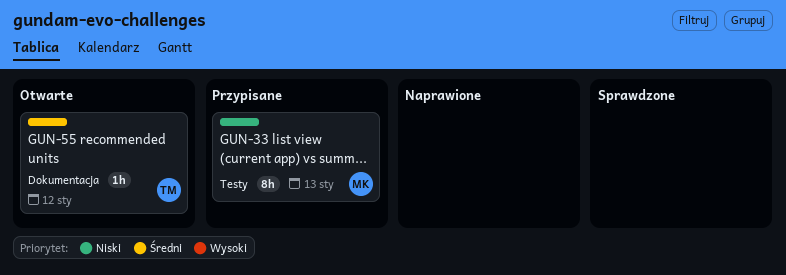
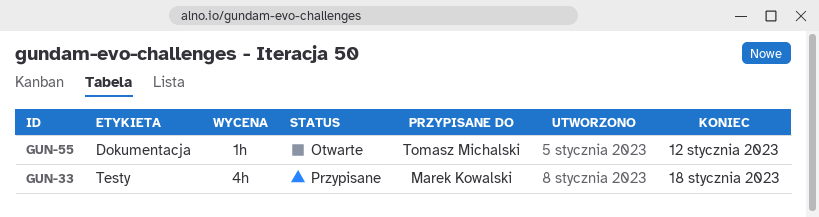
GUN-33, estimate: 8h -> 4h
GUN-33, due: Jan 13 -> Jan 18

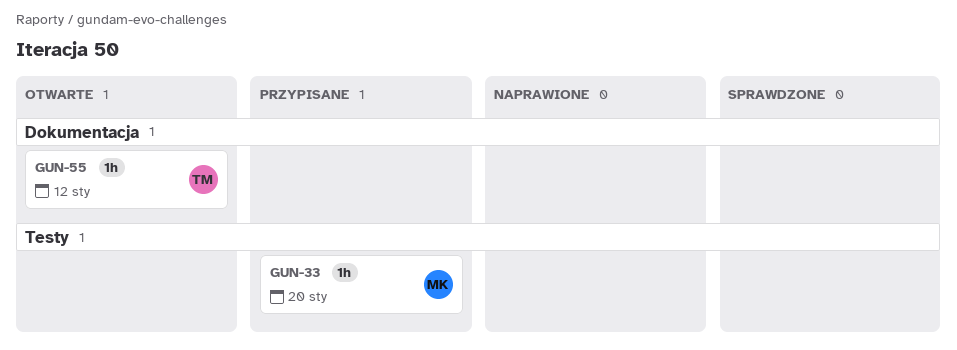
GUN-33, estimate: 4h -> 1h
GUN-33, due: Jan 18 -> Jan 20

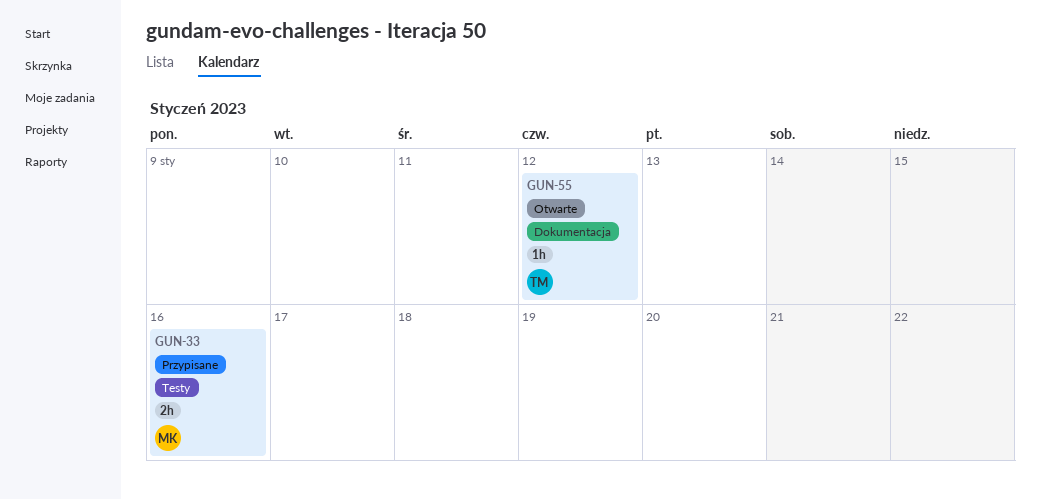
GUN-33, estimate: 1h -> 2h
GUN-33, due: Jan 20 -> Jan 16

